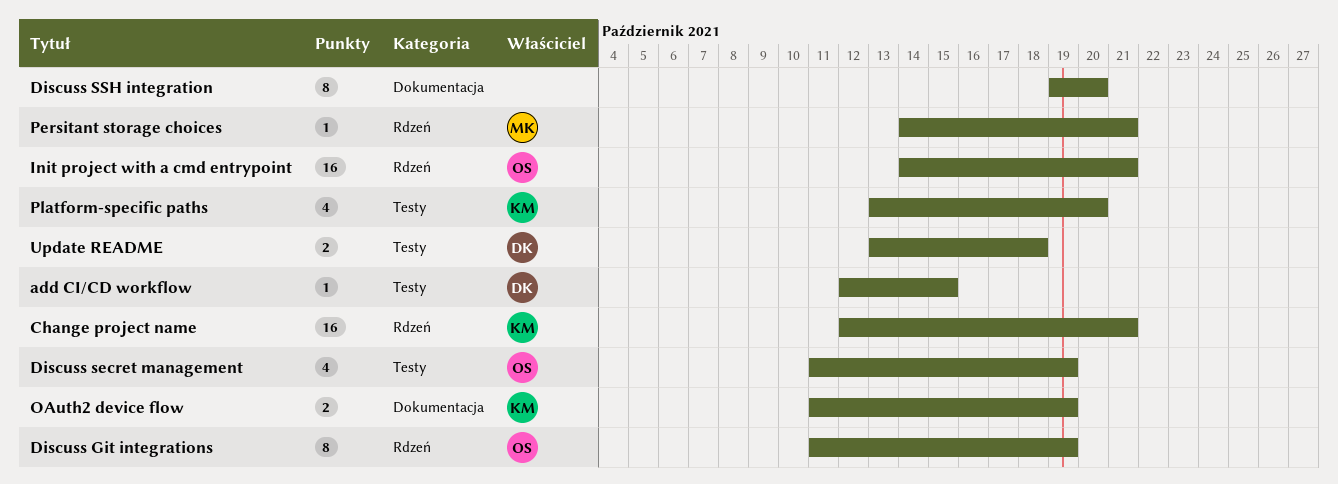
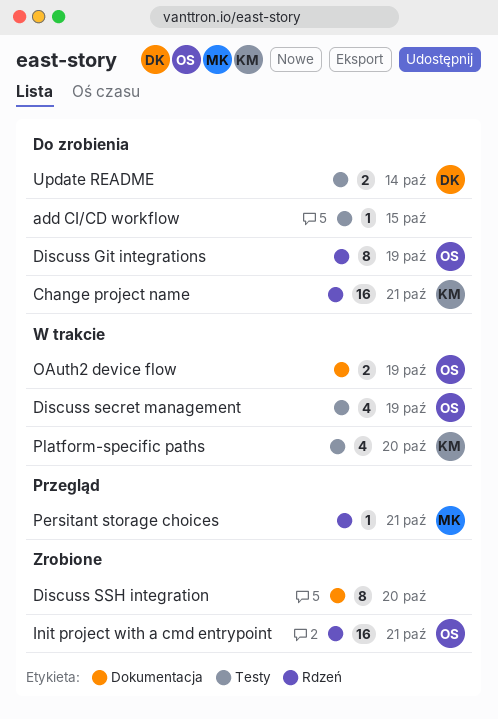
add CI/CD workflow, owner: DK -> none
OAuth2 device flow, owner: KM -> OS
Update README, due: Oct 18 -> Oct 14

